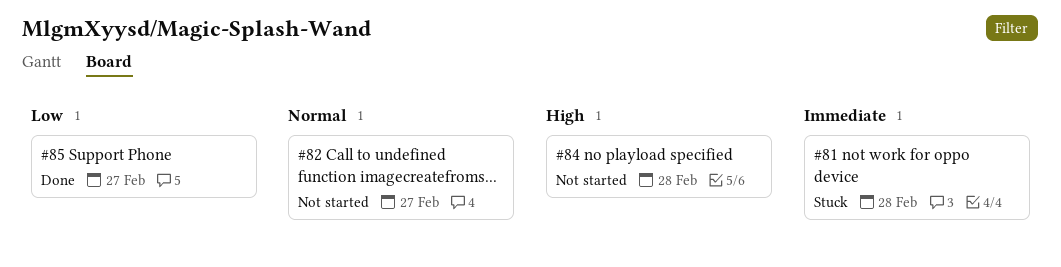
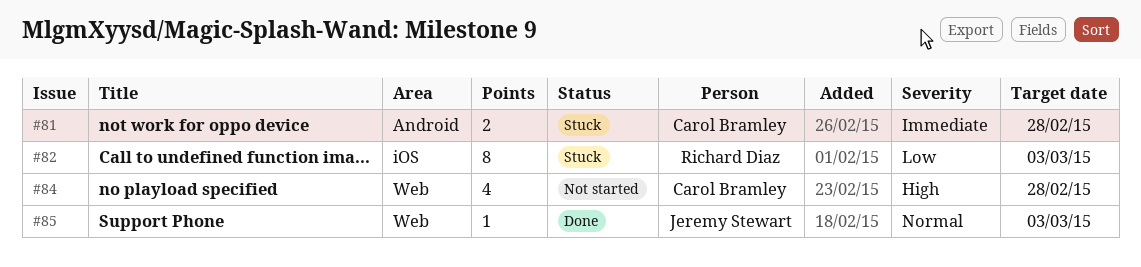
#82, status: Not started -> Stuck
#82, priority: Normal -> Low
#82, due: Feb 27 -> Mar 3
#85, priority: Low -> Normal
#85, due: Feb 27 -> Mar 3

